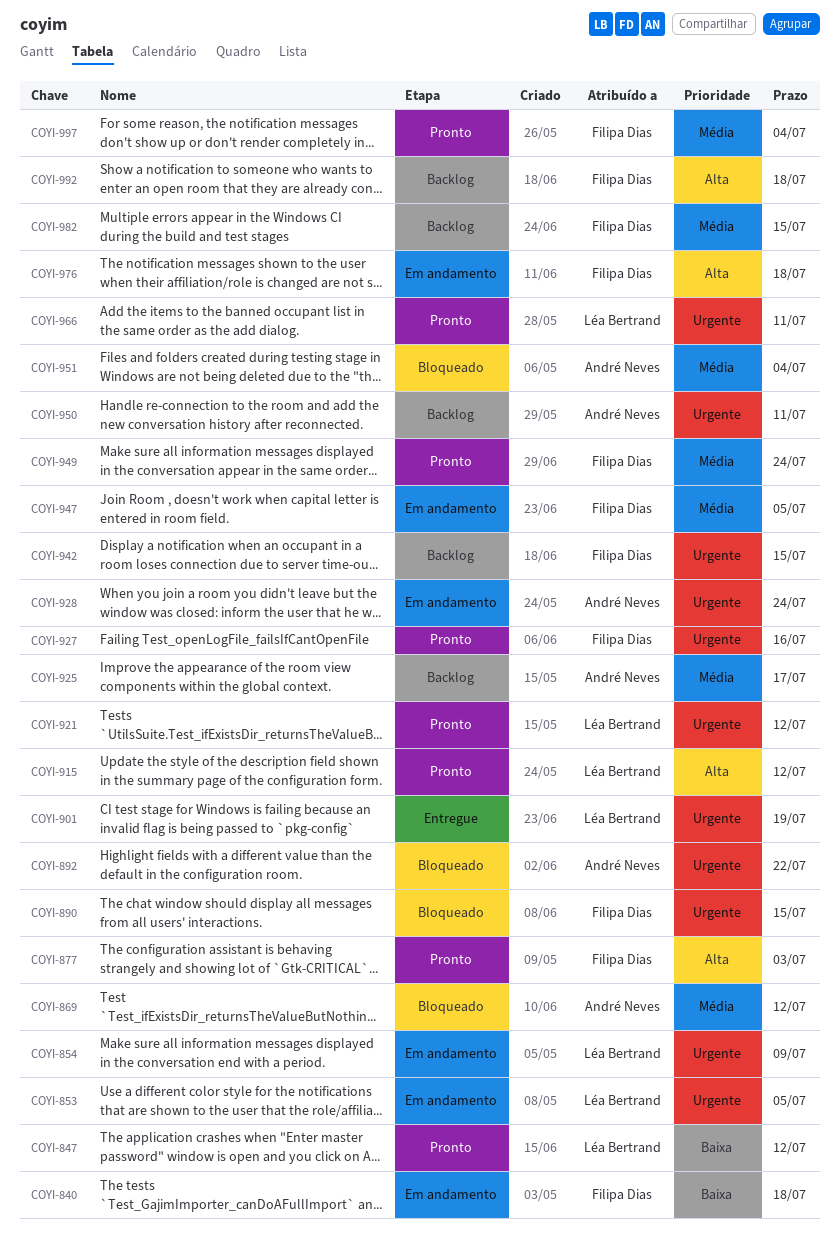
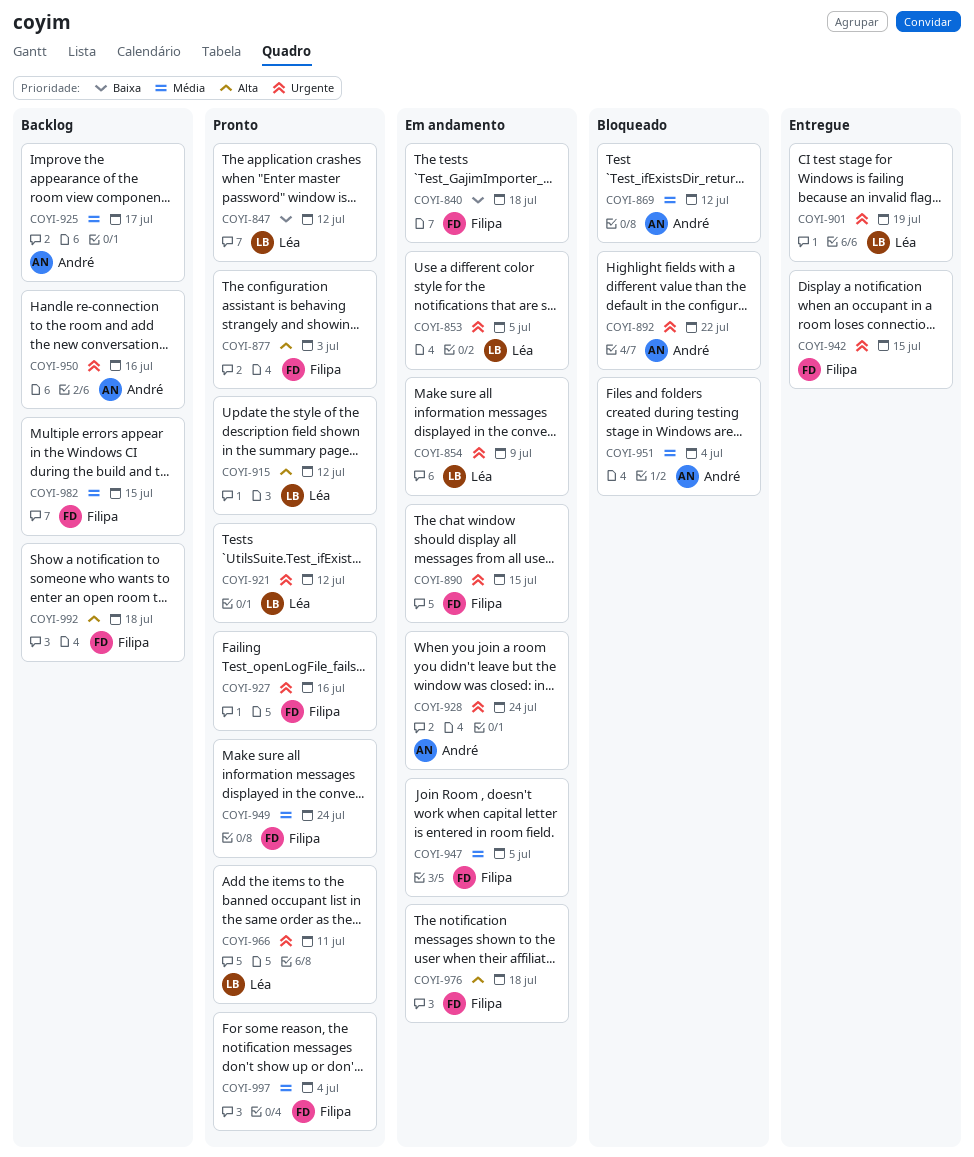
COYI-890, status: Bloqueado -> Em andamento
COYI-942, status: Backlog -> Entregue
COYI-950, due: Jul 11 -> Jul 16

